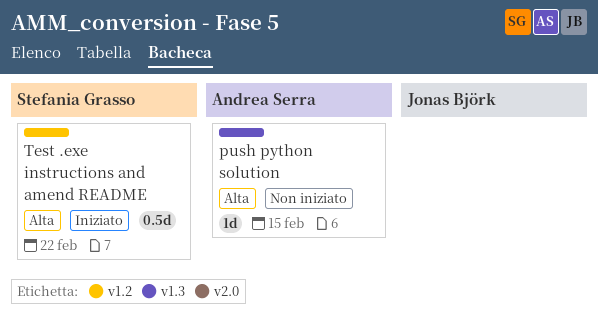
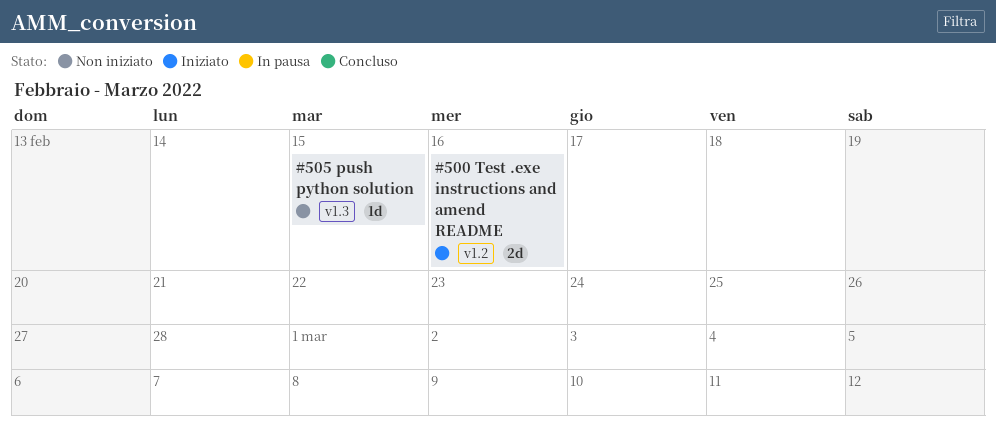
Test .exe instructions and amend README, estimate: 0.5d -> 2d
Test .exe instructions and amend README, due: Feb 22 -> Feb 16

